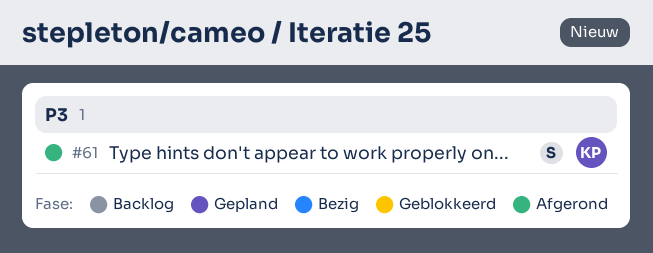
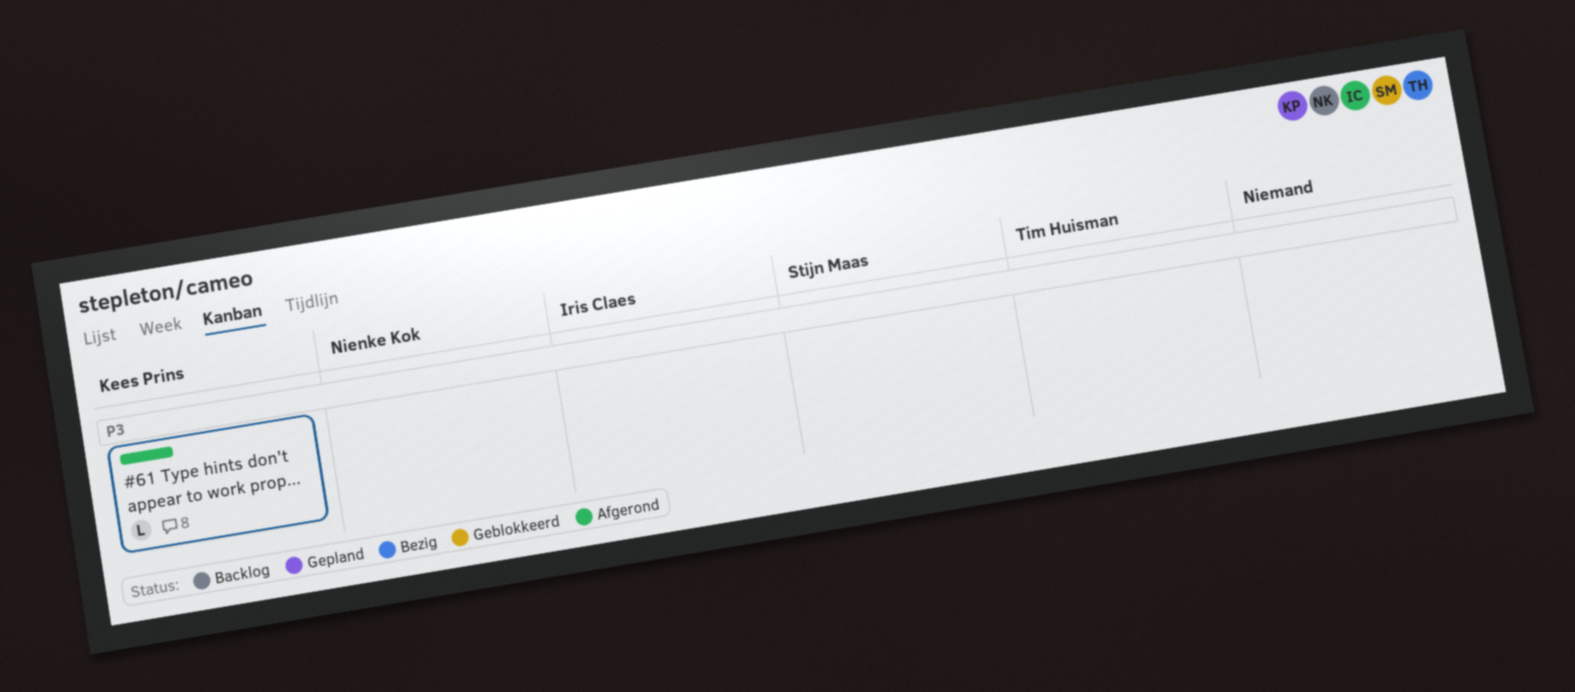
#61, estimate: S -> L

